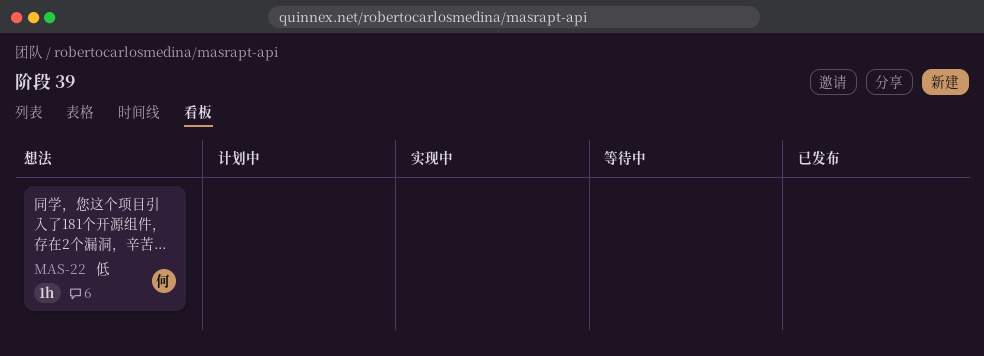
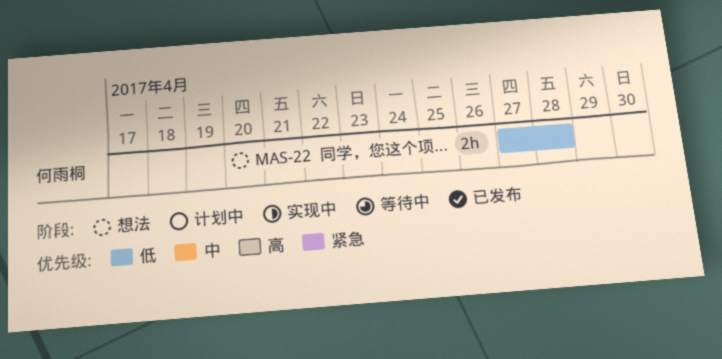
MAS-22, estimate: 1h -> 2h

